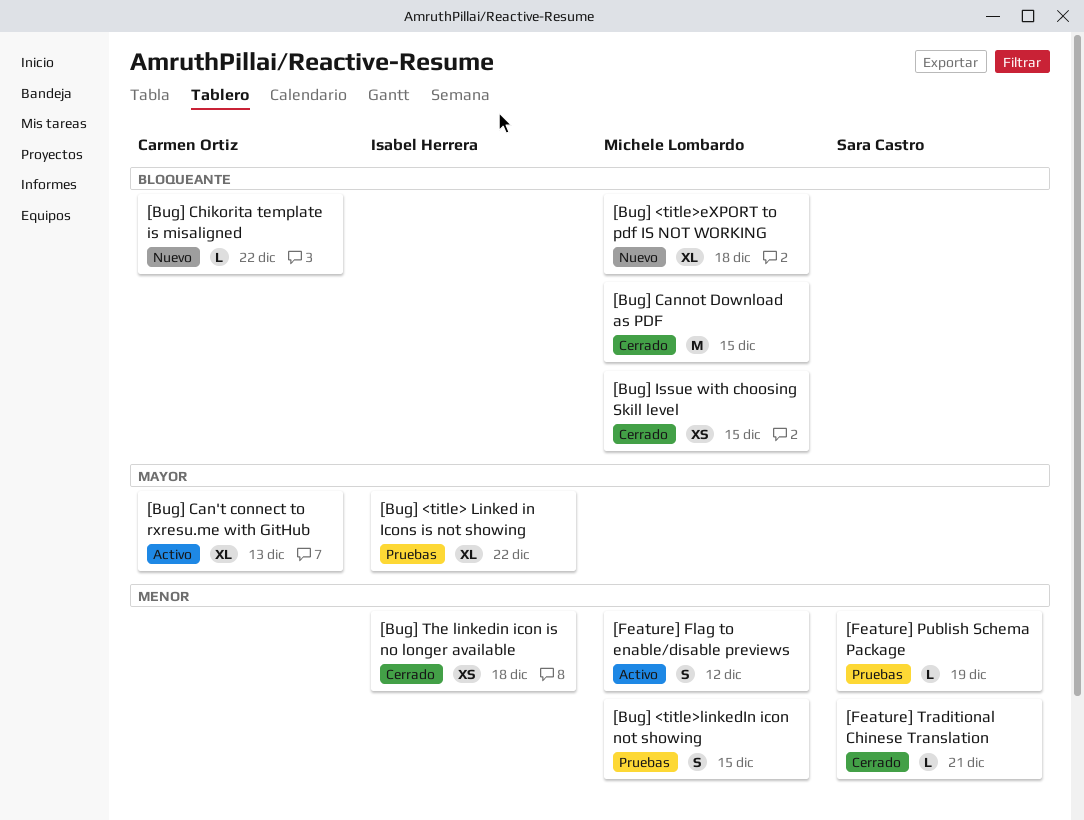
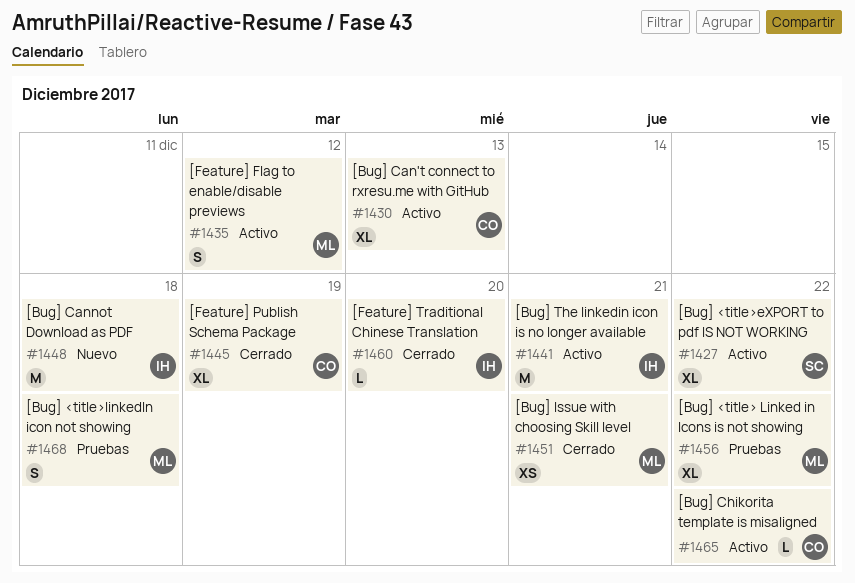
[Bug] <title> Linked in Icons is not showing, owner: Isabel Herrera -> Michele Lombardo
[Bug] <title>eXPORT to pdf IS NOT WORKING, status: Nuevo -> Activo
[Bug] <title>eXPORT to pdf IS NOT WORKING, owner: Michele Lombardo -> Sara Castro
[Bug] <title>eXPORT to pdf IS NOT WORKING, due: Dec 18 -> Dec 22
[Bug] <title>linkedIn icon not showing, due: Dec 15 -> Dec 18
[Bug] Cannot Download as PDF, status: Cerrado -> Nuevo
[Bug] Cannot Download as PDF, owner: Michele Lombardo -> Isabel Herrera
[Bug] Cannot Download as PDF, due: Dec 15 -> Dec 18
[Bug] Chikorita template is misaligned, status: Nuevo -> Activo
[Bug] Issue with choosing Skill level, due: Dec 15 -> Dec 21
[Bug] The linkedin icon is no longer available, status: Cerrado -> Activo
[Bug] The linkedin icon is no longer available, estimate: XS -> M
[Bug] The linkedin icon is no longer available, due: Dec 18 -> Dec 21
[Feature] Publish Schema Package, status: Pruebas -> Cerrado
[Feature] Publish Schema Package, owner: Sara Castro -> Carmen Ortiz
[Feature] Publish Schema Package, estimate: L -> XL
[Feature] Traditional Chinese Translation, owner: Sara Castro -> Isabel Herrera
[Feature] Traditional Chinese Translation, due: Dec 21 -> Dec 20

